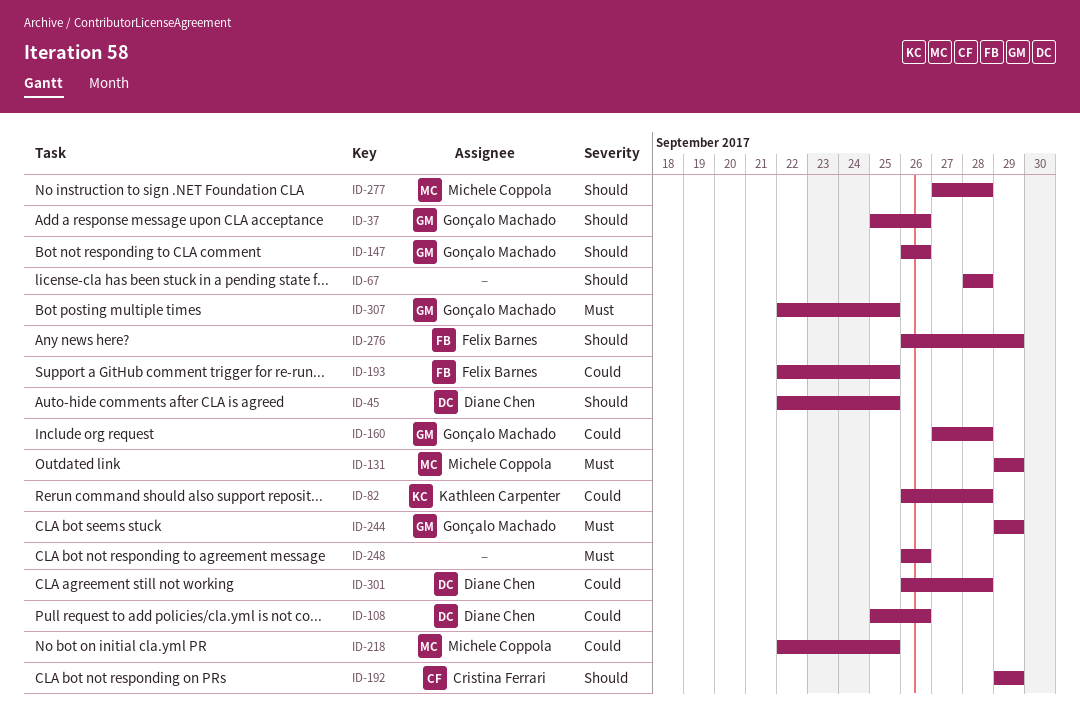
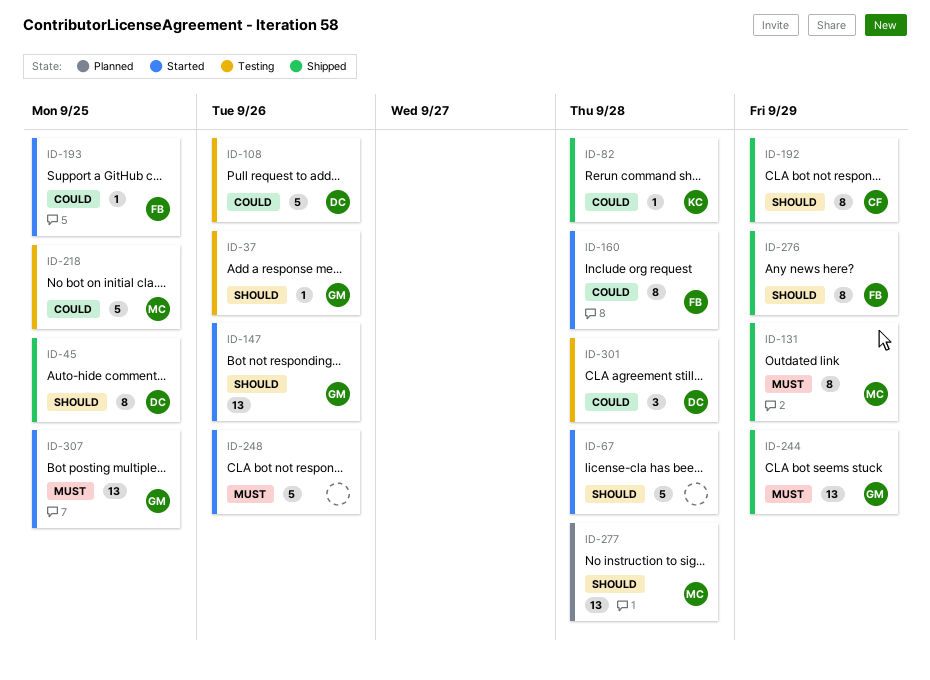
ID-160, owner: Gonçalo Machado -> Felix Barnes

